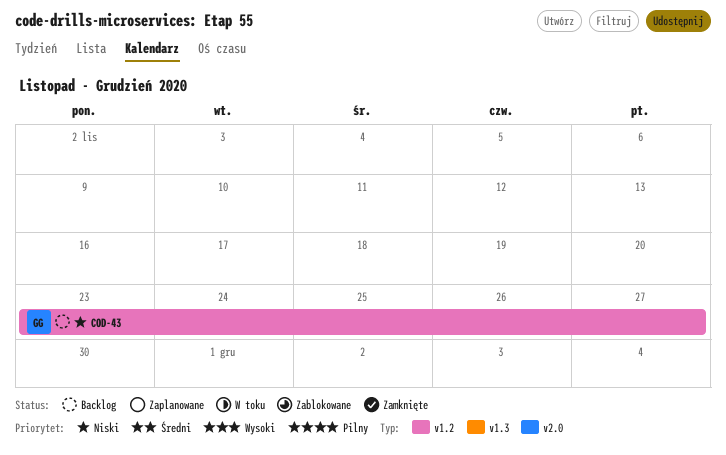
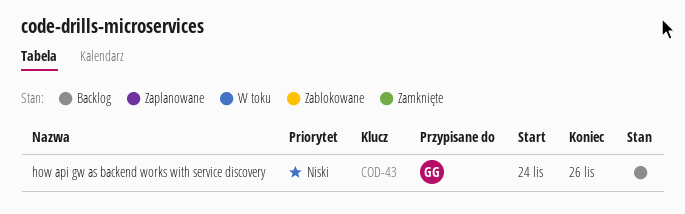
COD-43, start: Nov 23 -> Nov 24
COD-43, due: Nov 27 -> Nov 26

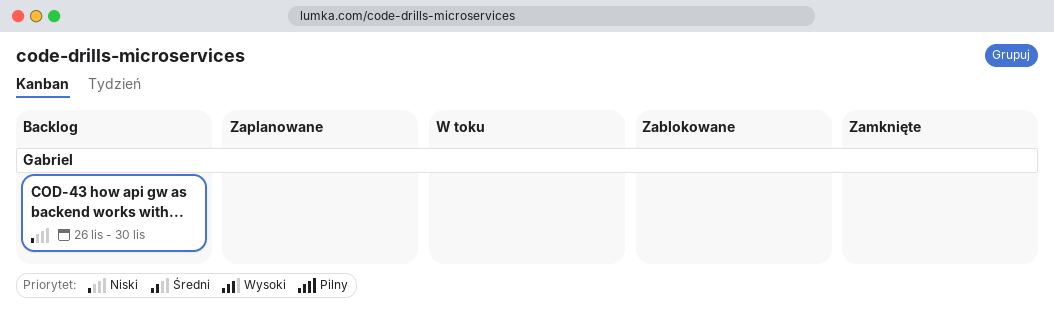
COD-43, start: Nov 24 -> Nov 26
COD-43, due: Nov 26 -> Nov 30

